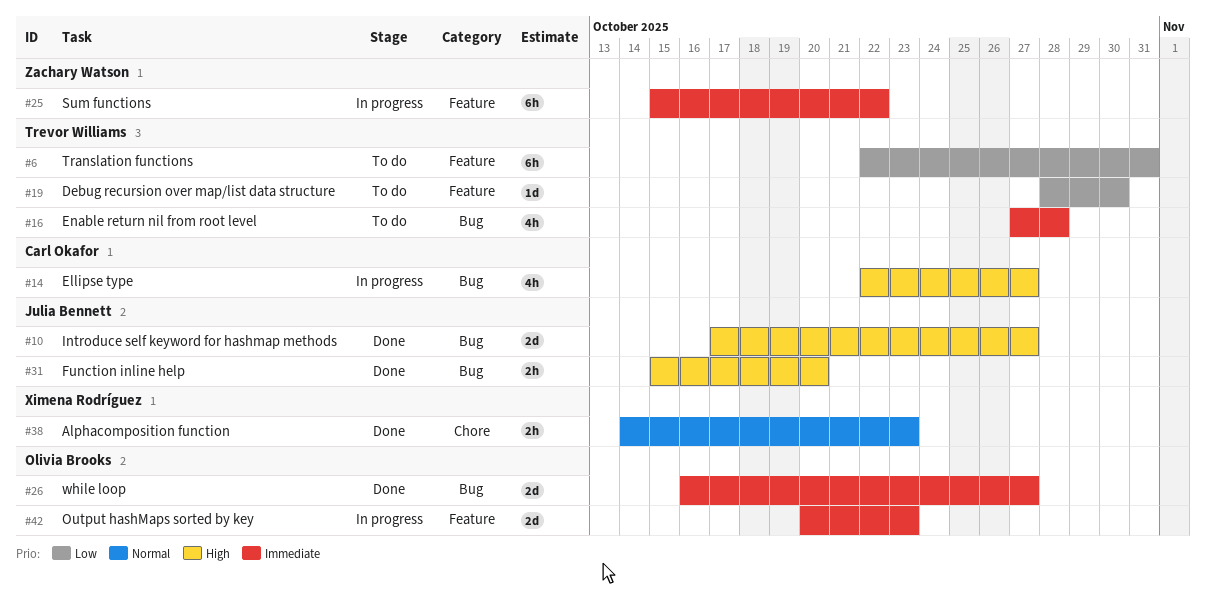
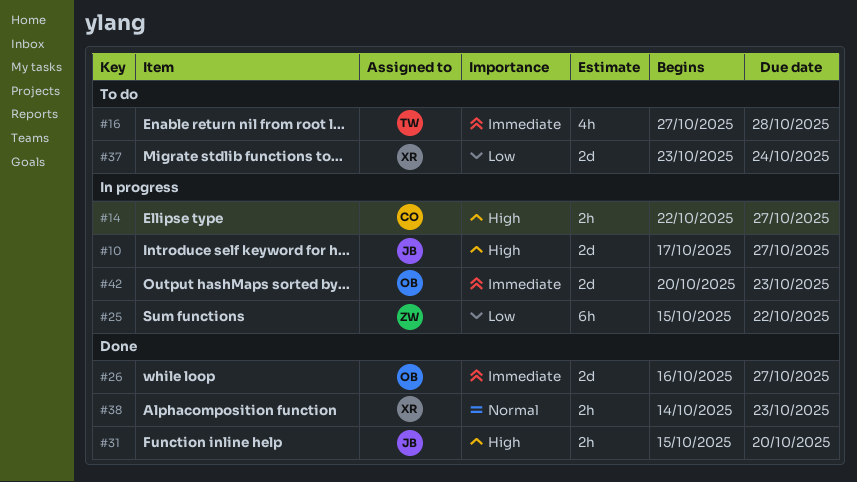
#6: present -> none
#10, status: Done -> In progress
#14, estimate: 4h -> 2h
#19: present -> none
#25, priority: Immediate -> Low
#37: none -> present

